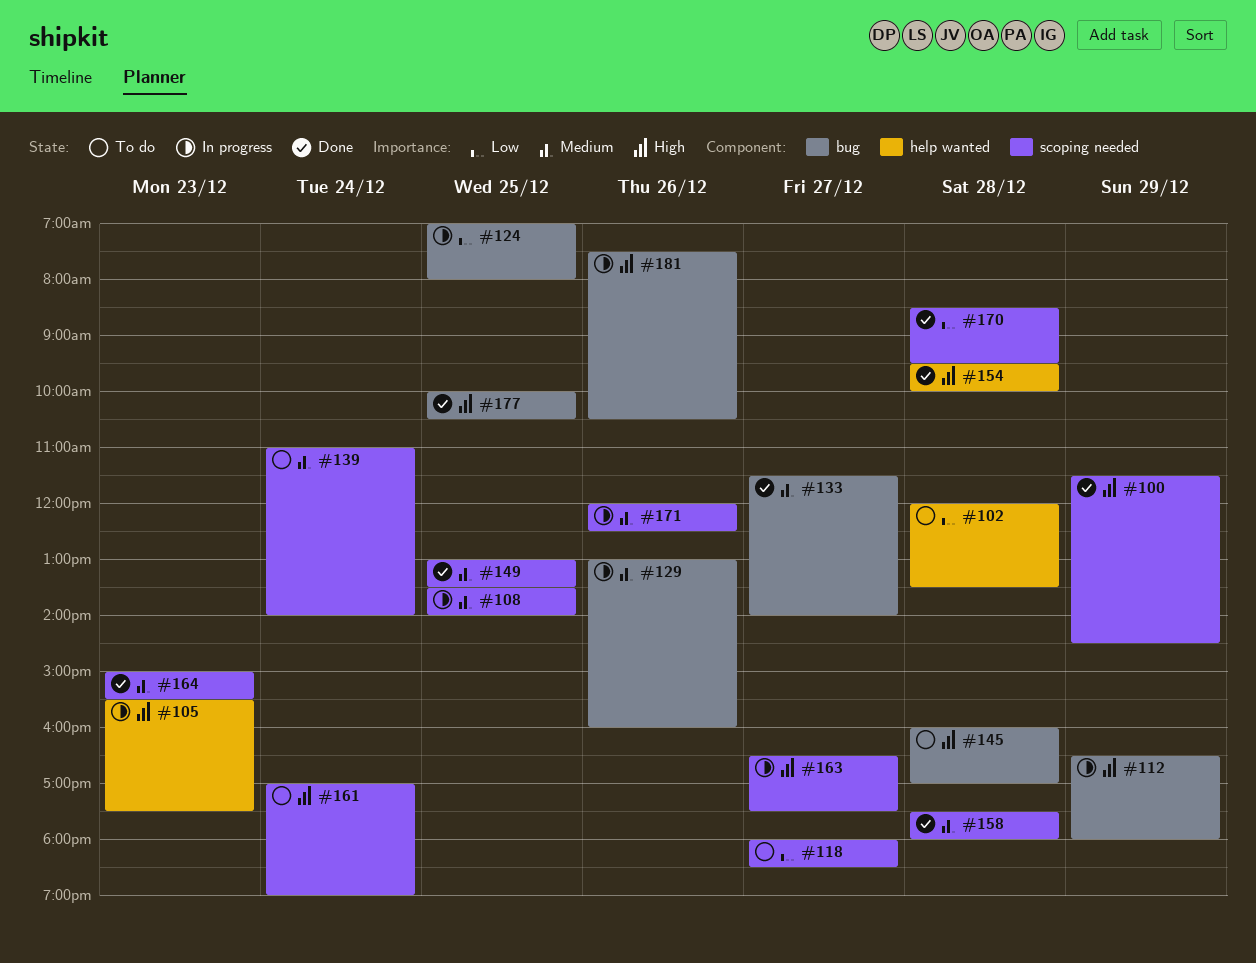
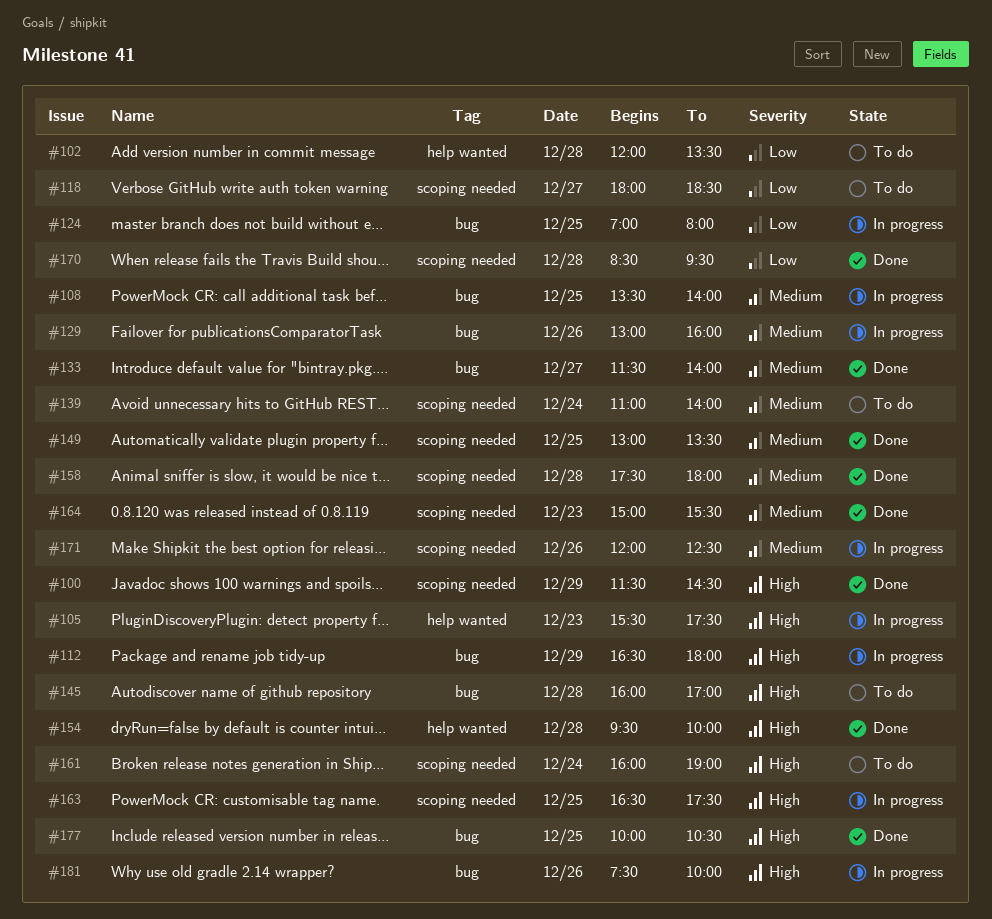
#108, label: scoping needed -> bug
#161, begins: 17:00 -> 16:00
#163, day: Dec 27 -> Dec 25
#181, ends: 10:30 -> 10:00

